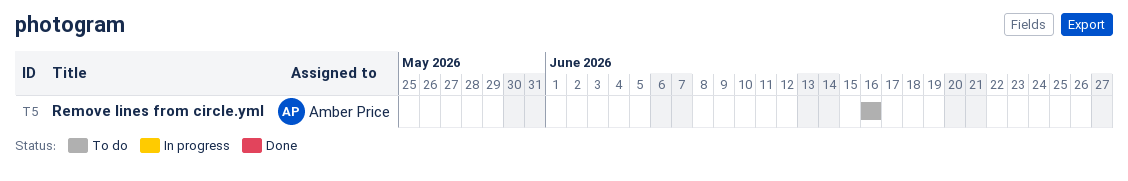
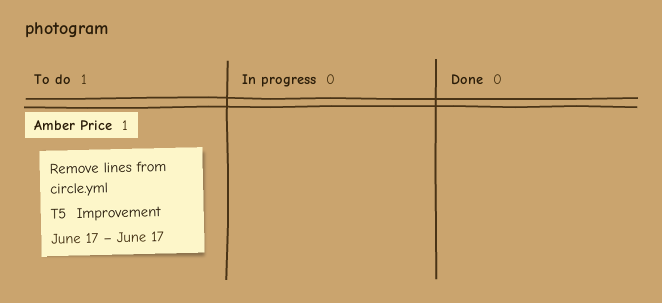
T5, start: Jun 16 -> Jun 17
T5, due: Jun 16 -> Jun 17

